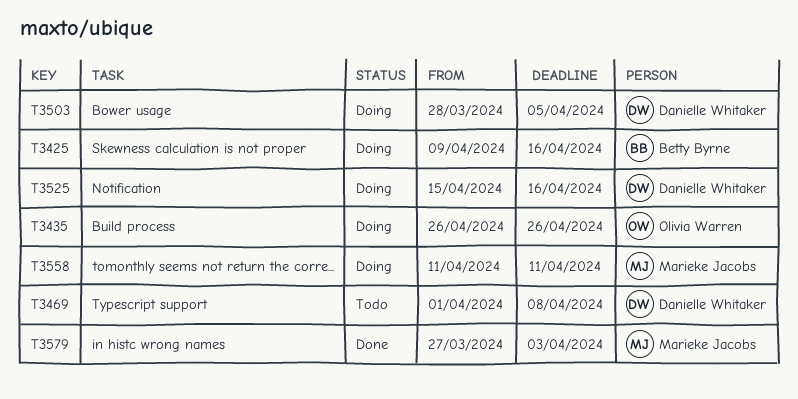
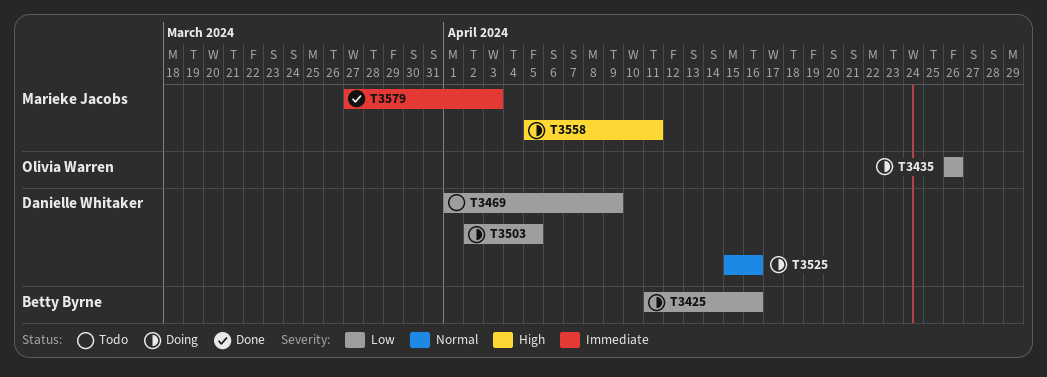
T3425, start: Apr 9 -> Apr 11
T3469, due: Apr 8 -> Apr 9
T3503, start: Mar 28 -> Apr 2
T3558, start: Apr 11 -> Apr 5

